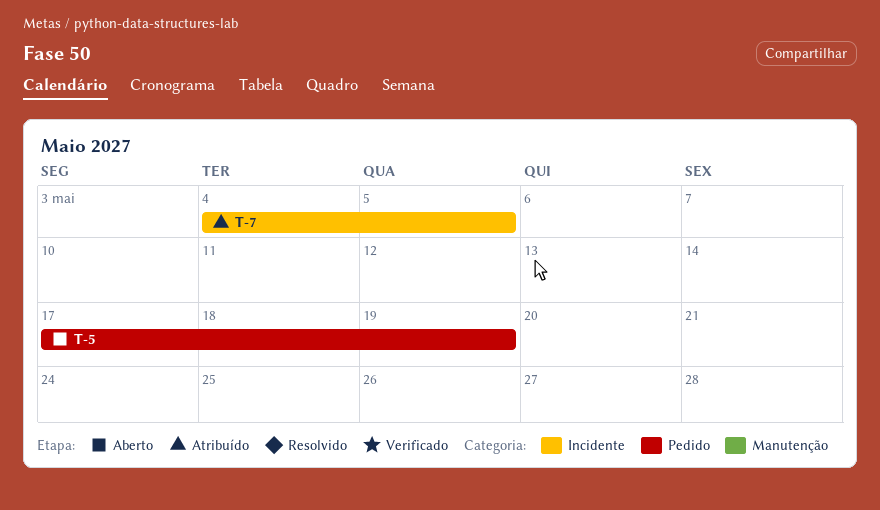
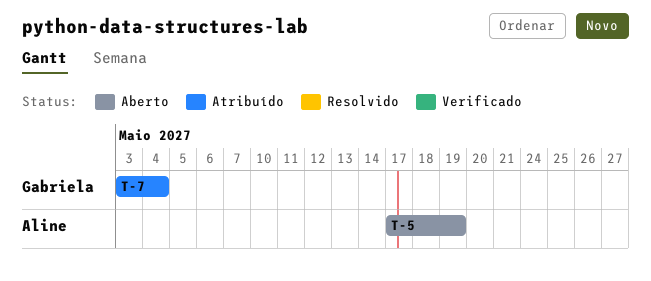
T-7, start: May 4 -> May 3
T-7, due: May 5 -> May 4

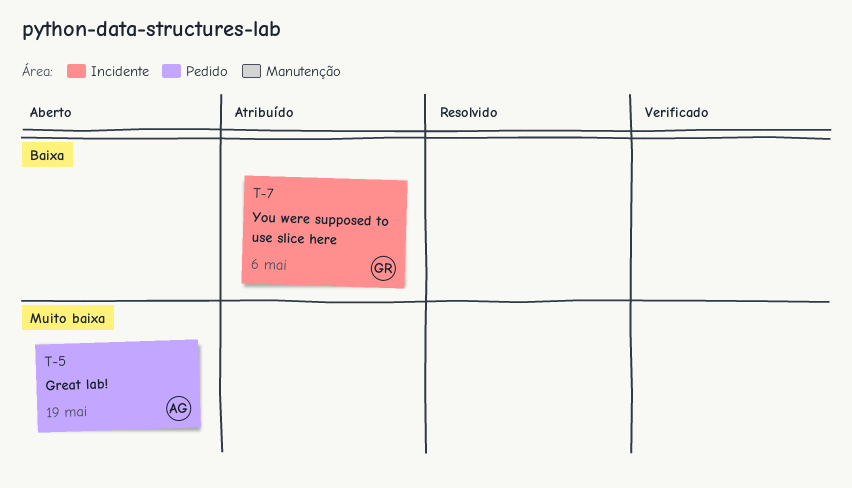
T-7, due: May 4 -> May 6

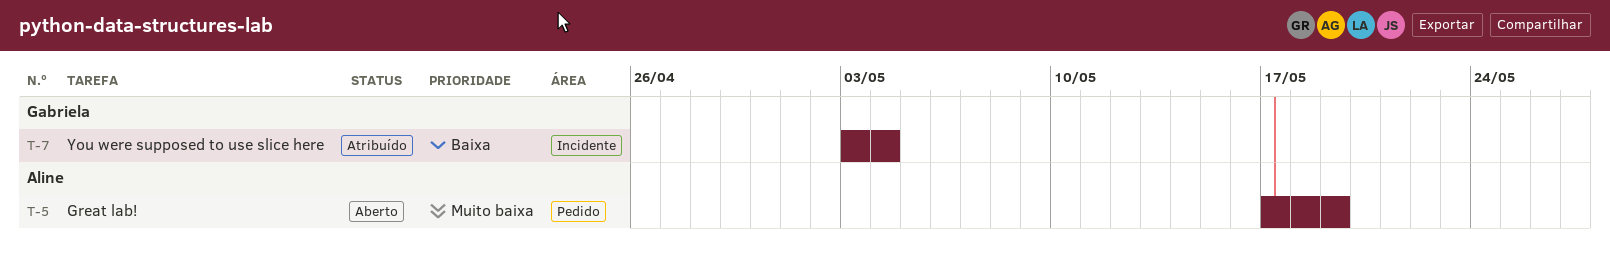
T-7, due: May 6 -> May 4

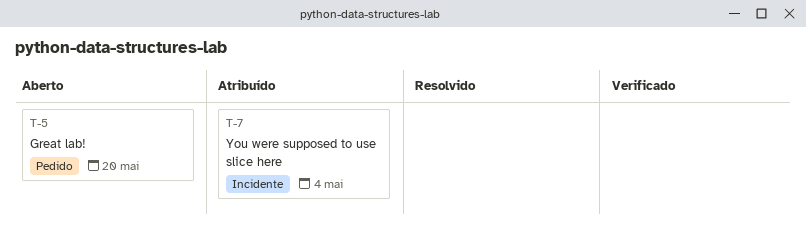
T-5, due: May 19 -> May 20

